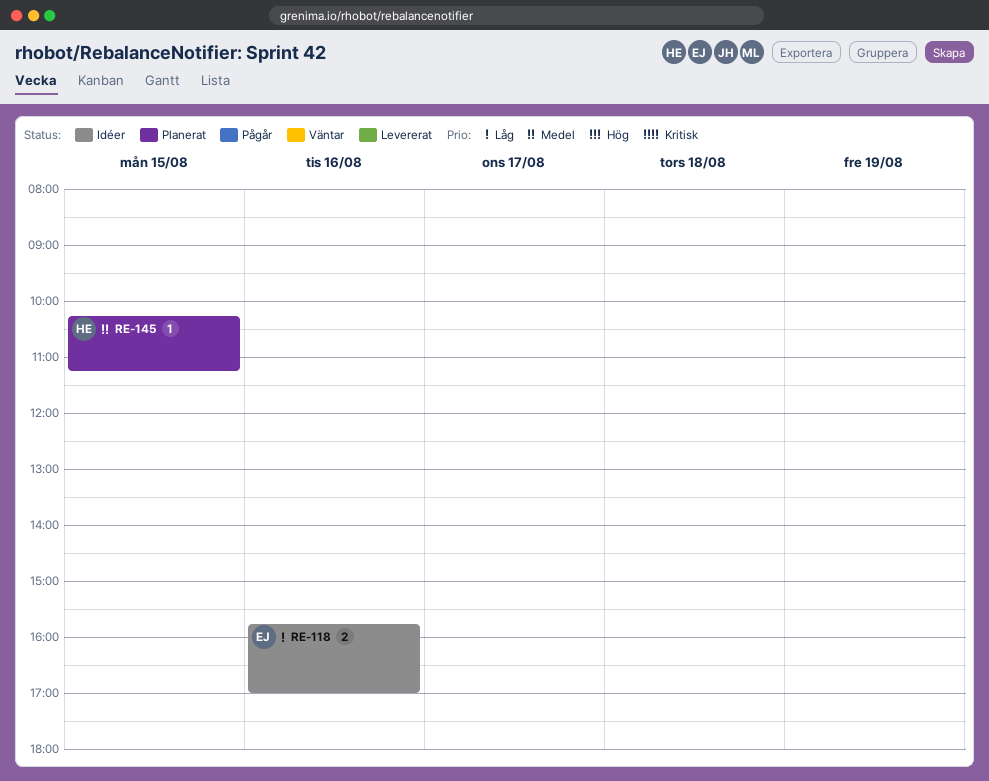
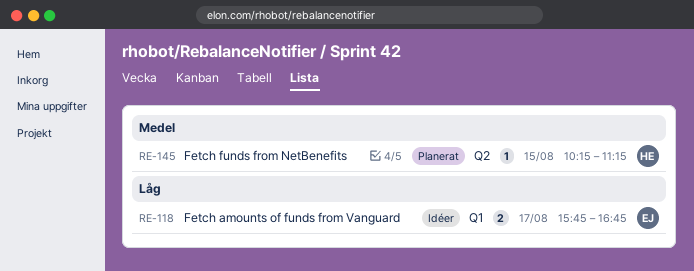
RE-118, day: Aug 16 -> Aug 17
RE-118, ends: 17:00 -> 16:45

